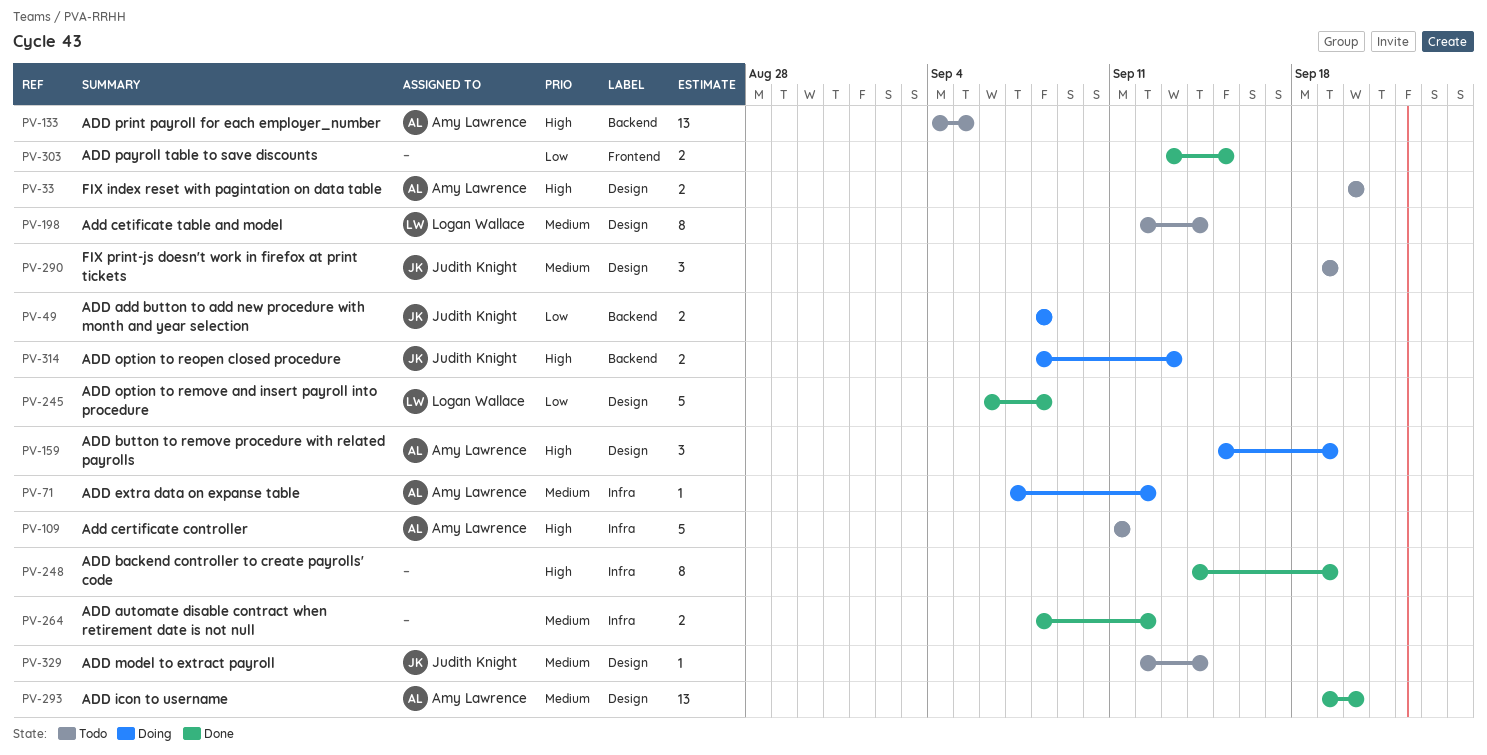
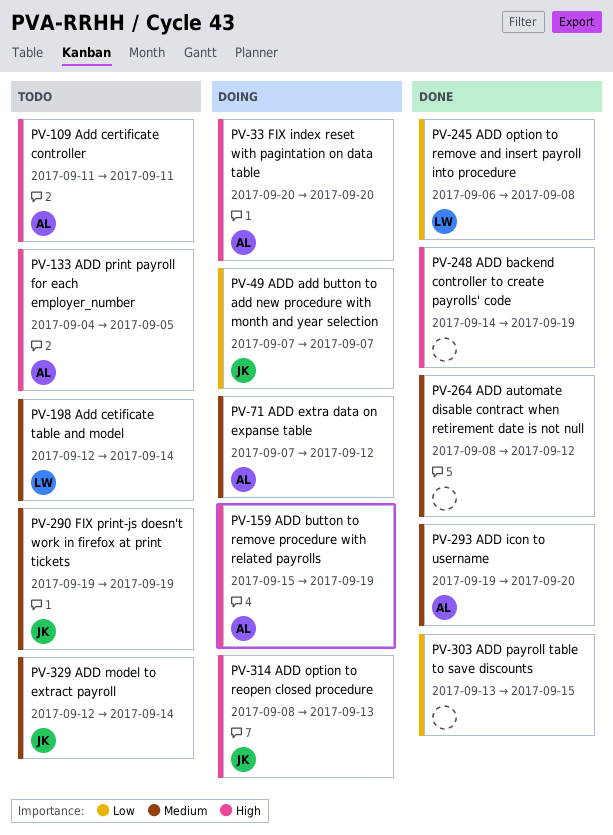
PV-33, status: Todo -> Doing
PV-49, start: Sep 8 -> Sep 7
PV-49, due: Sep 8 -> Sep 7

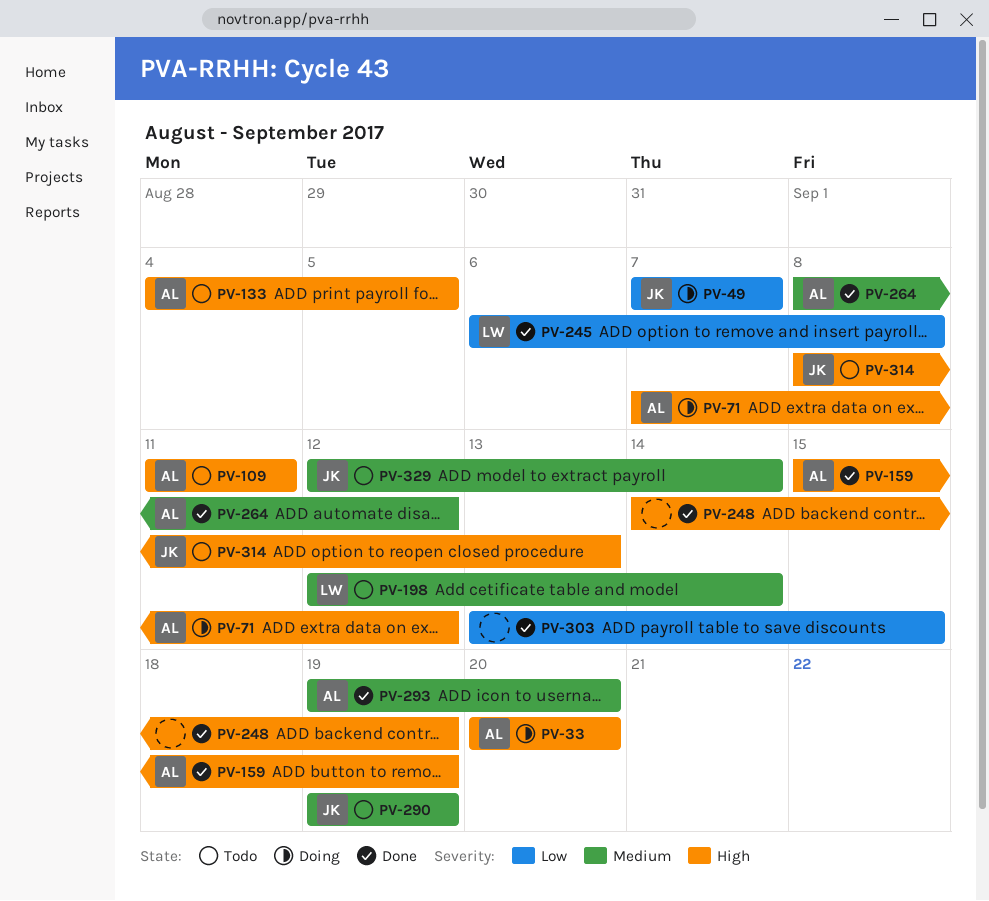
PV-71, priority: Medium -> High
PV-159, status: Doing -> Done
PV-264, owner: none -> AL
PV-314, status: Doing -> Todo

